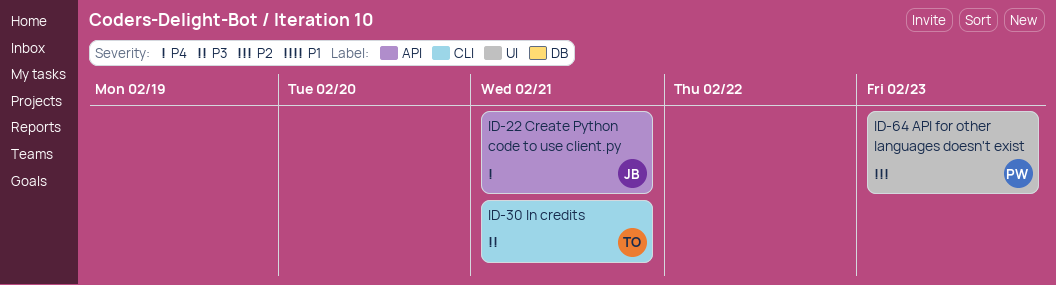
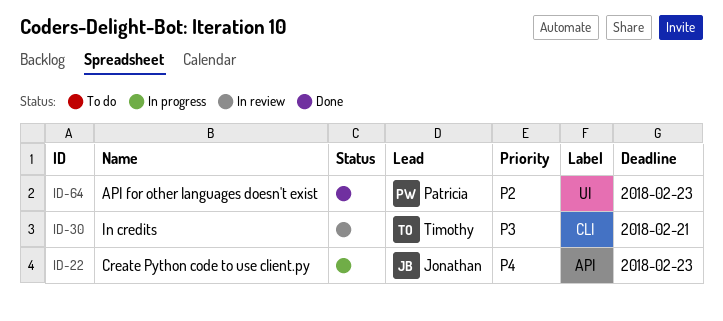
ID-22, due: Feb 21 -> Feb 23

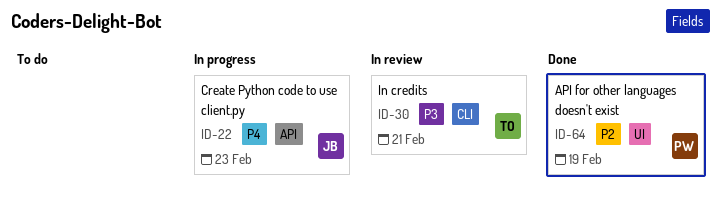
ID-64, due: Feb 23 -> Feb 19

